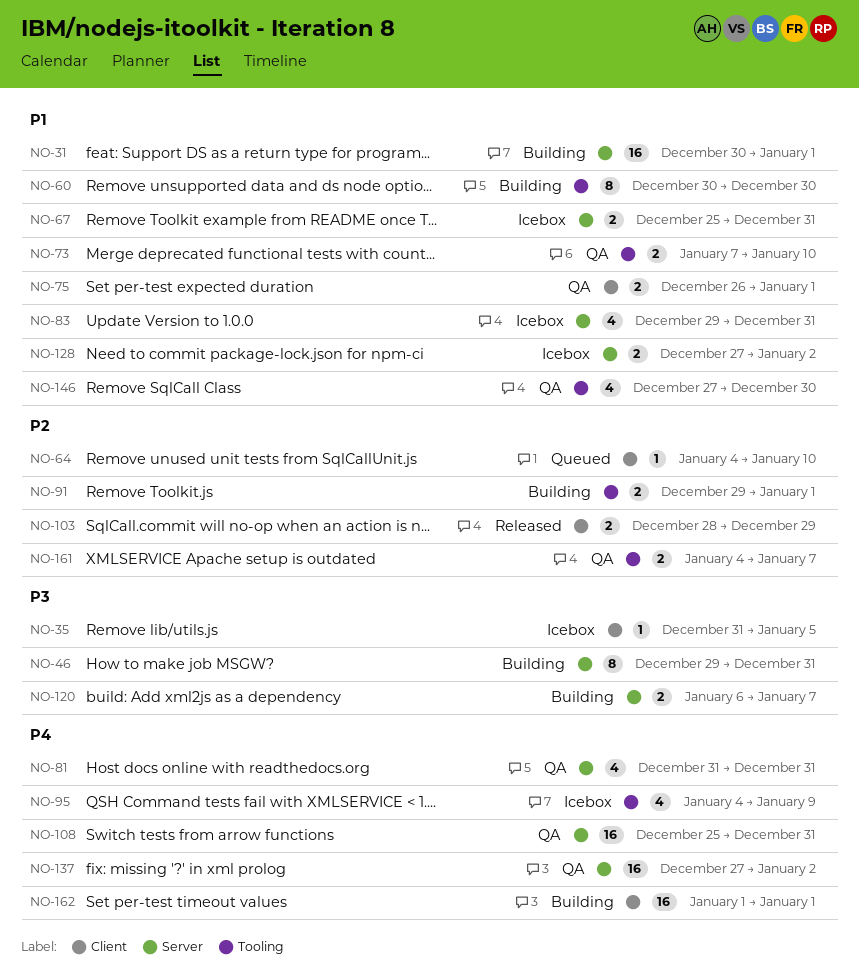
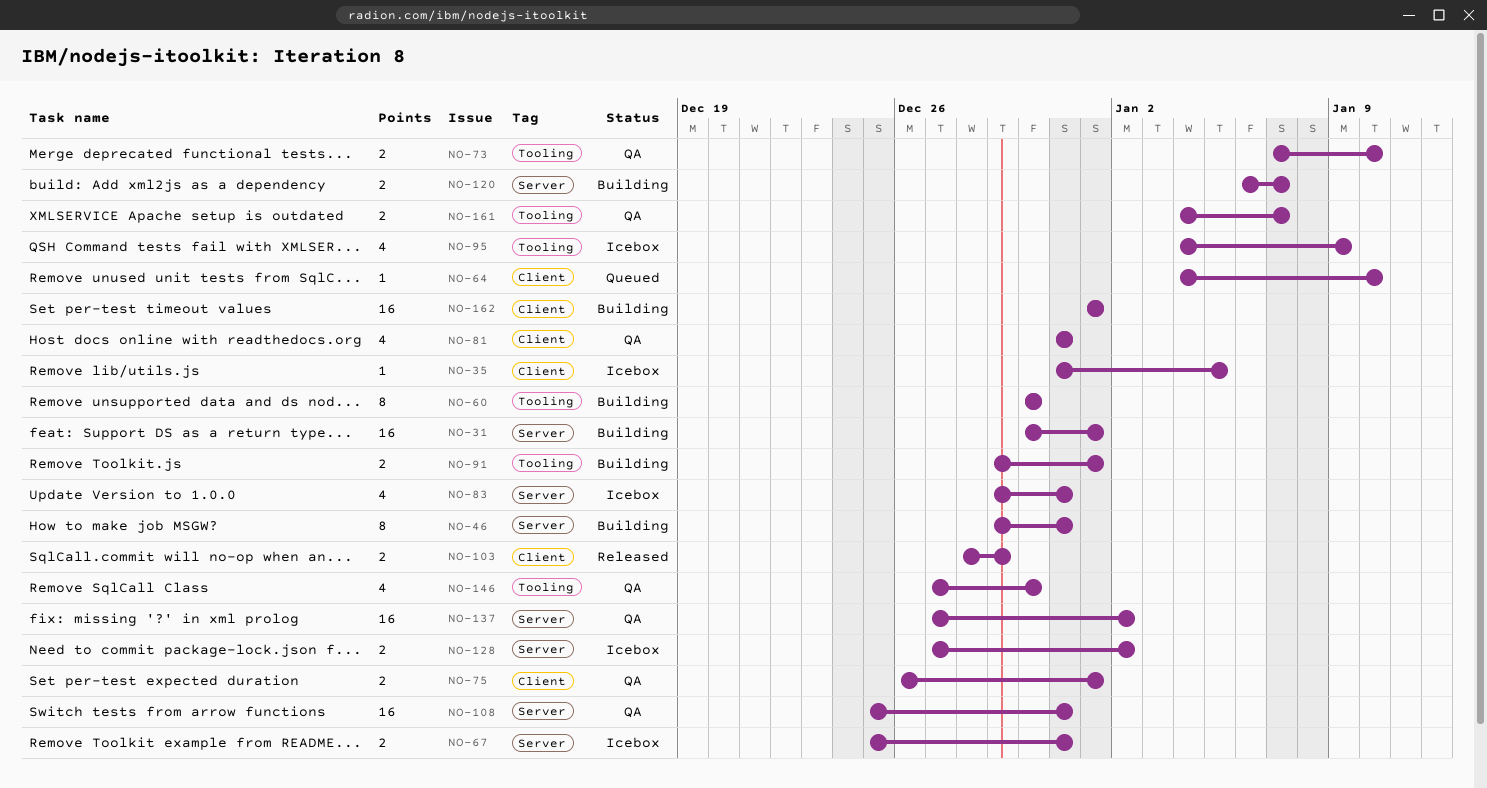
NO-81, label: Server -> Client

